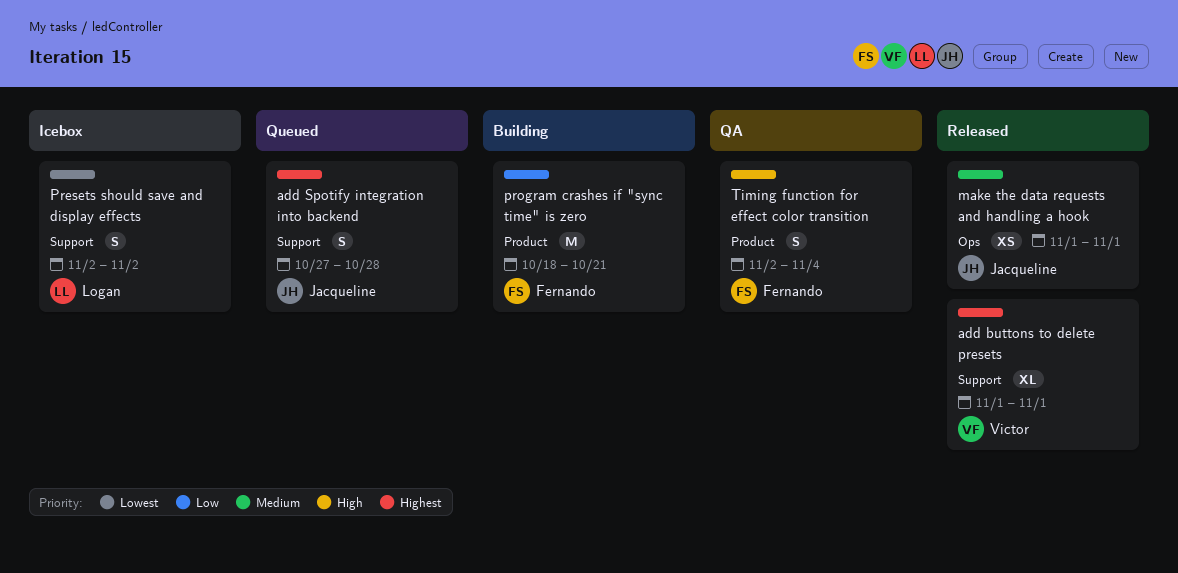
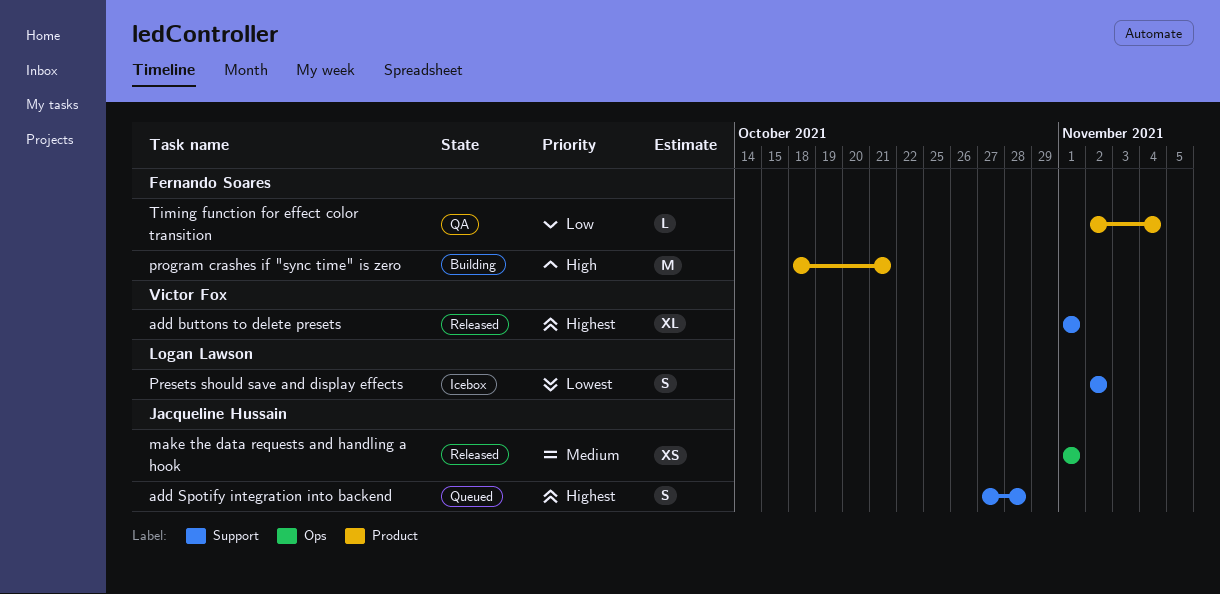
program crashes if "sync time" is zero, priority: Low -> High
Timing function for effect color transition, priority: High -> Low
Timing function for effect color transition, estimate: S -> L

